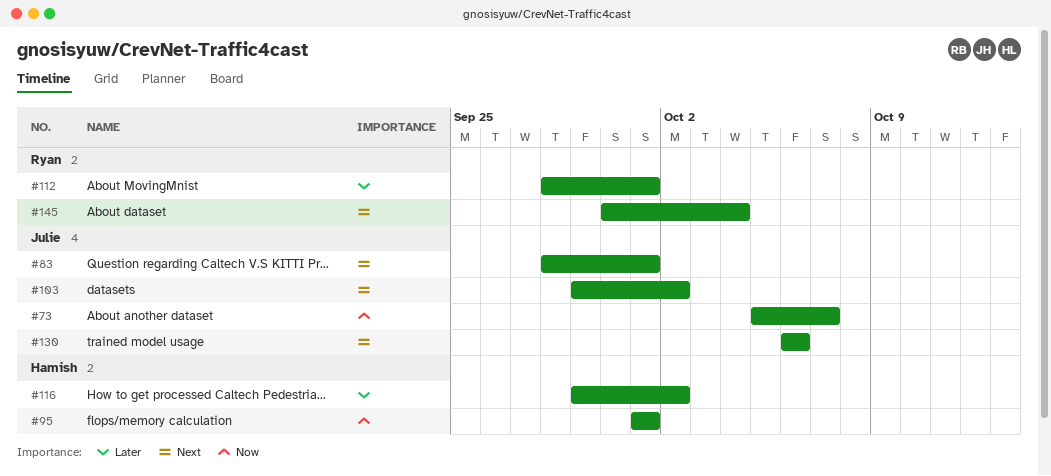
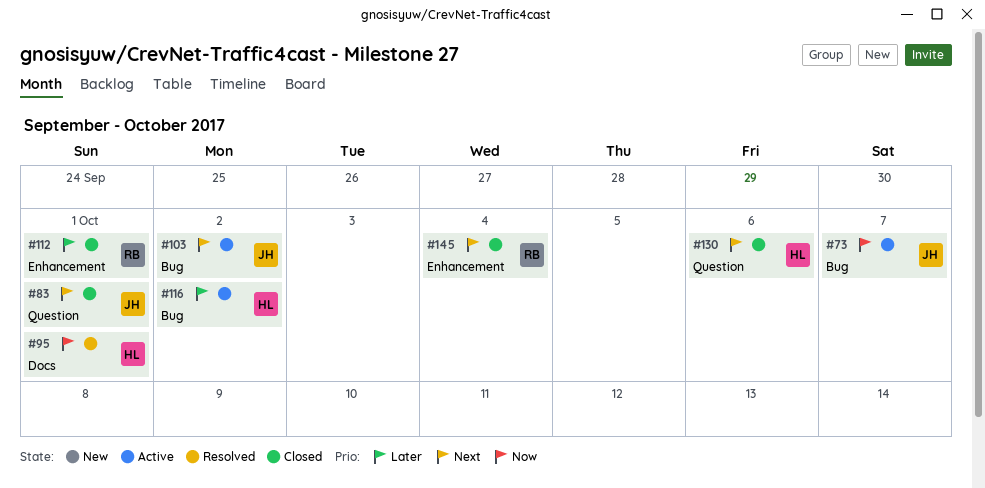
#130, owner: Julie -> Hamish

